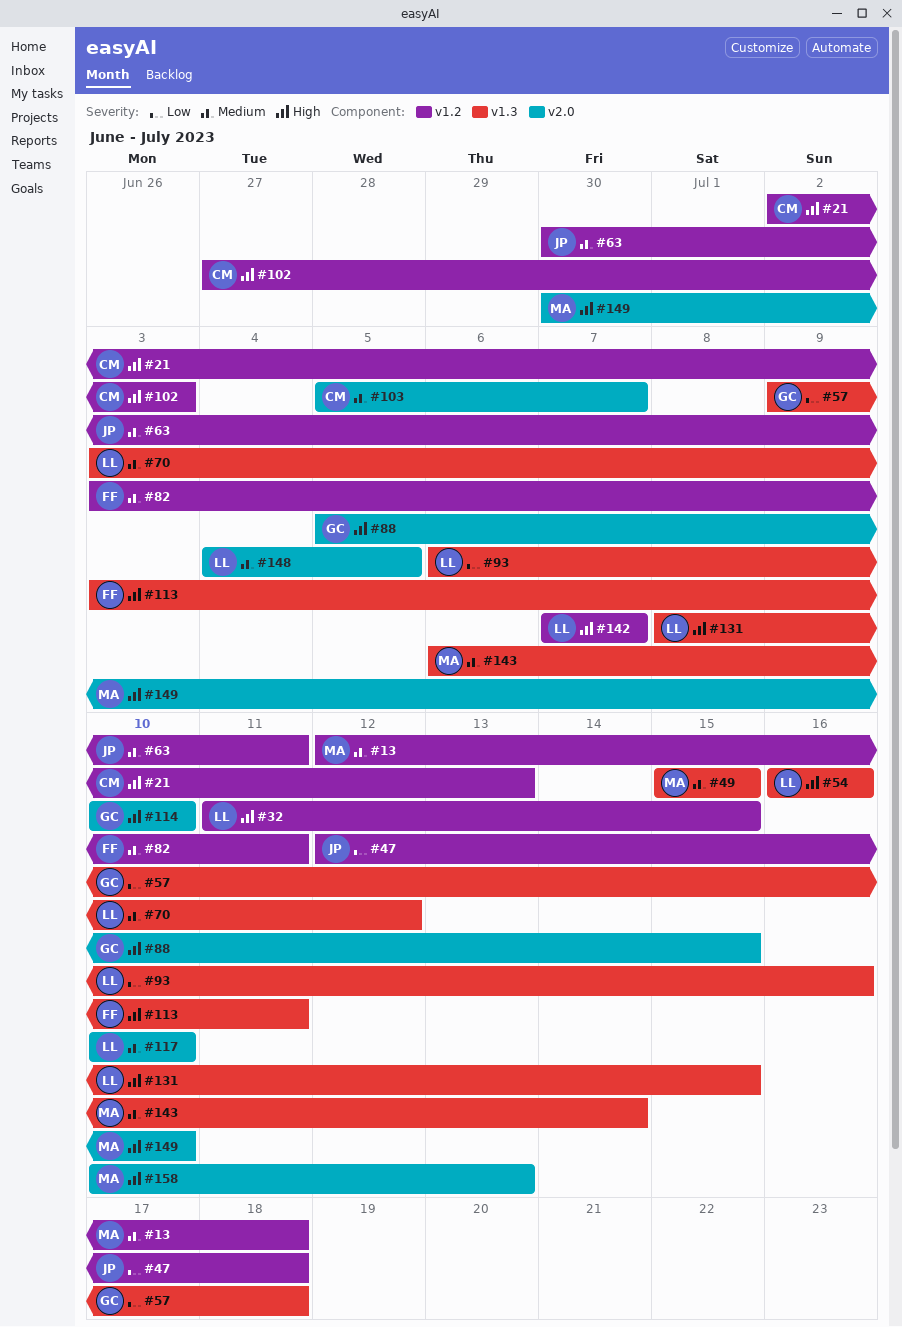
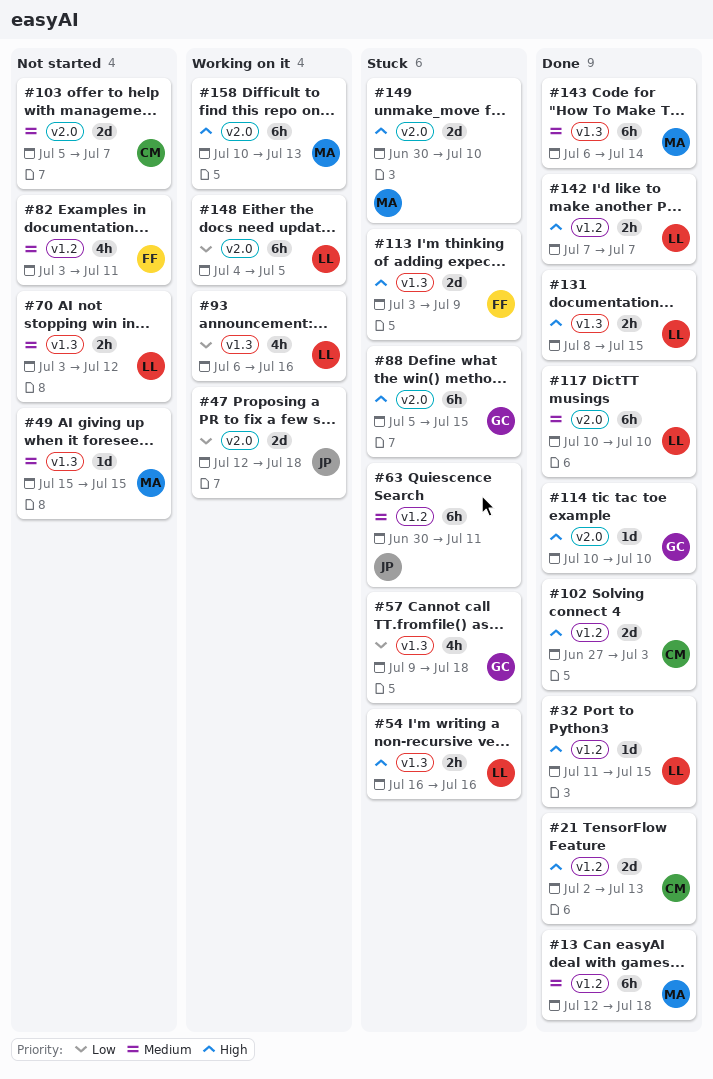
#47, label: v1.2 -> v2.0
#113, due: Jul 11 -> Jul 9
#148, priority: Medium -> Low

